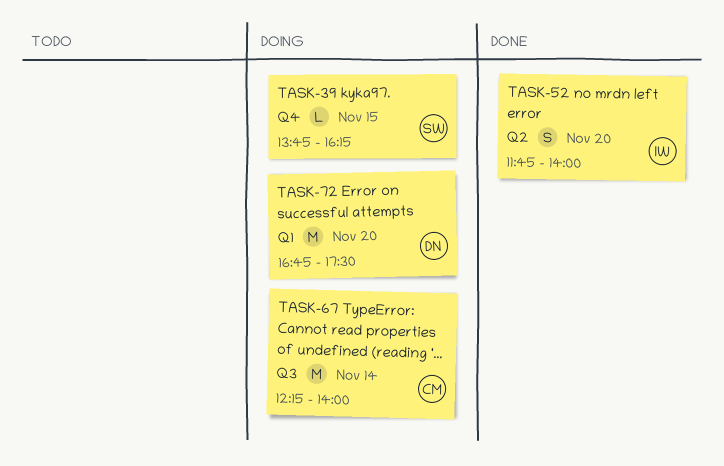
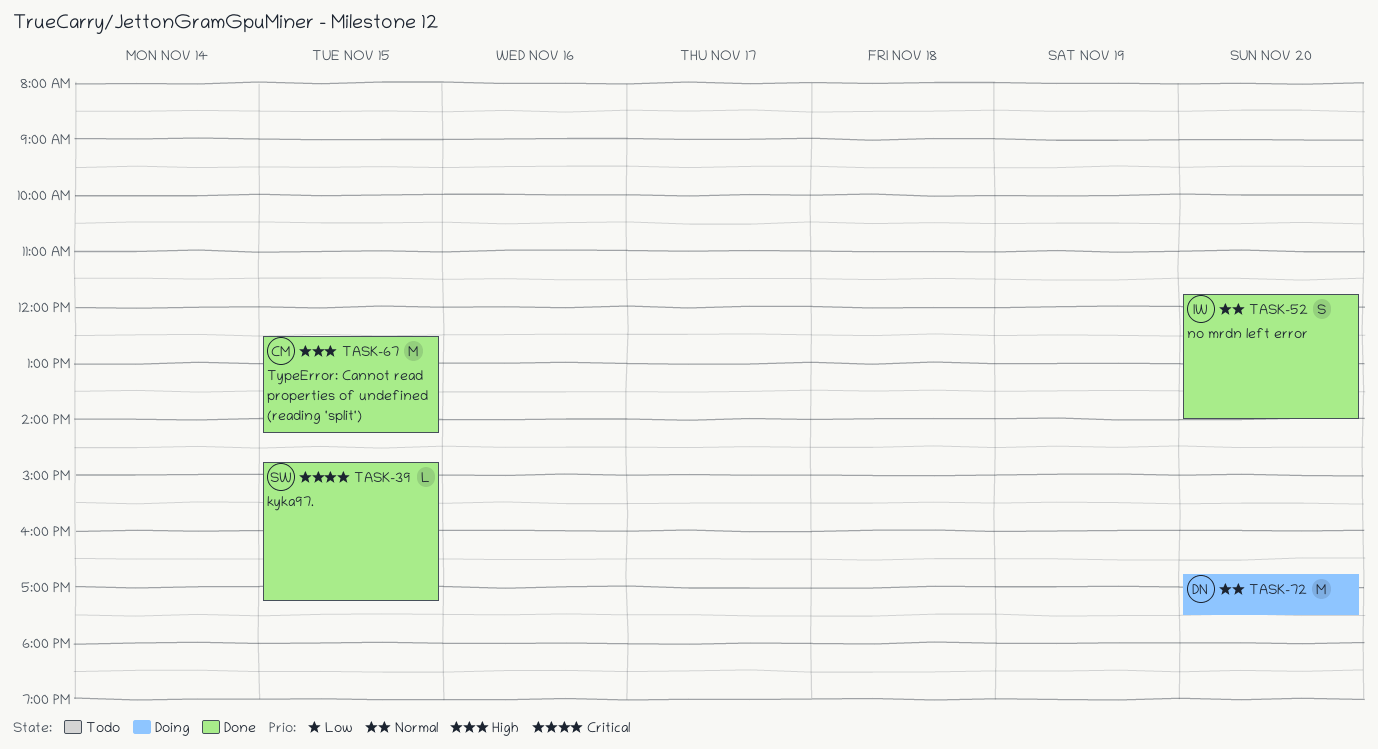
TASK-39, status: Doing -> Done
TASK-39, begins: 13:45 -> 14:45
TASK-39, ends: 16:15 -> 17:15
TASK-67, status: Doing -> Done
TASK-67, day: Nov 14 -> Nov 15
TASK-67, begins: 12:15 -> 12:30
TASK-67, ends: 14:00 -> 14:15

